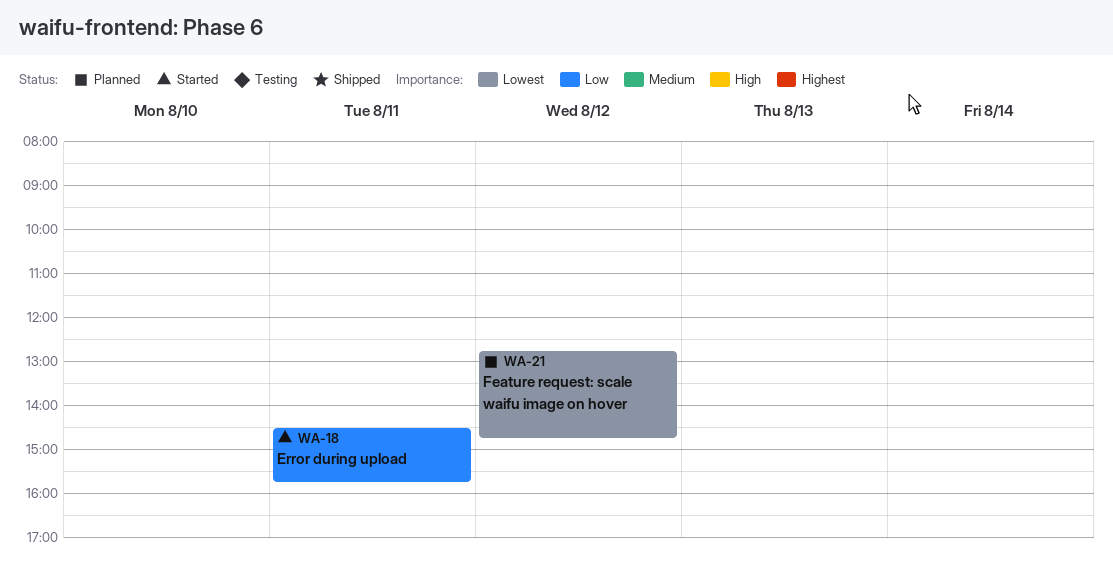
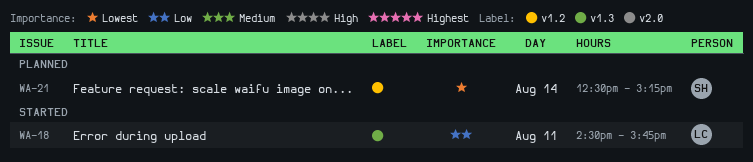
WA-21, day: Aug 12 -> Aug 14
WA-21, begins: 12:45 -> 12:30
WA-21, ends: 14:45 -> 15:15

